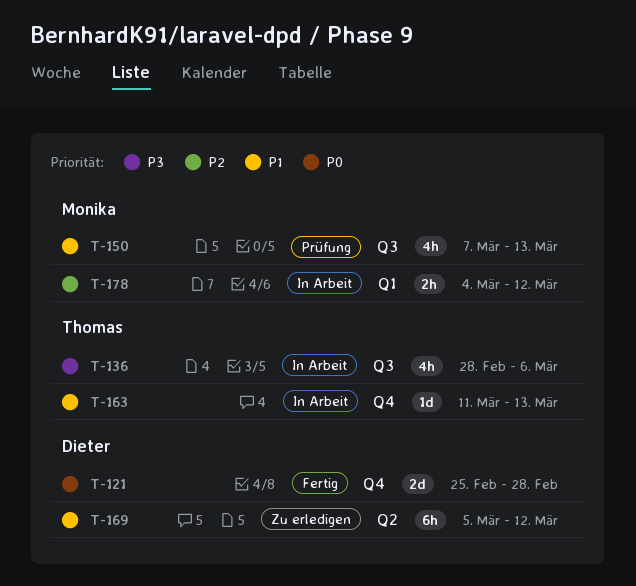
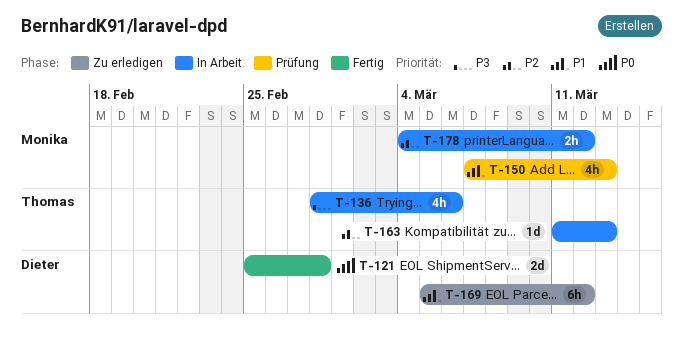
T-163, priority: P1 -> P2

